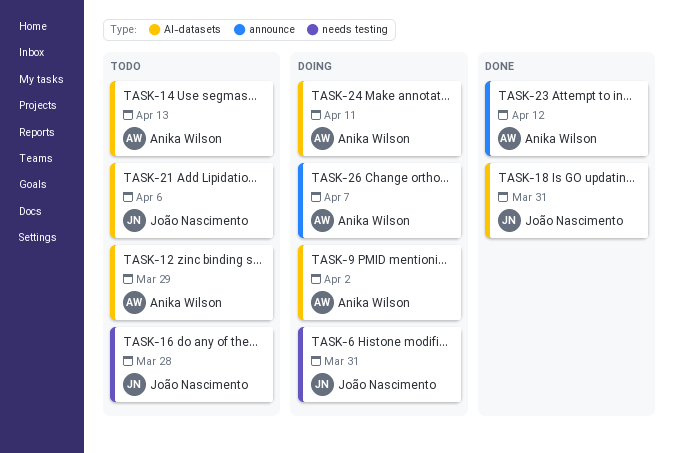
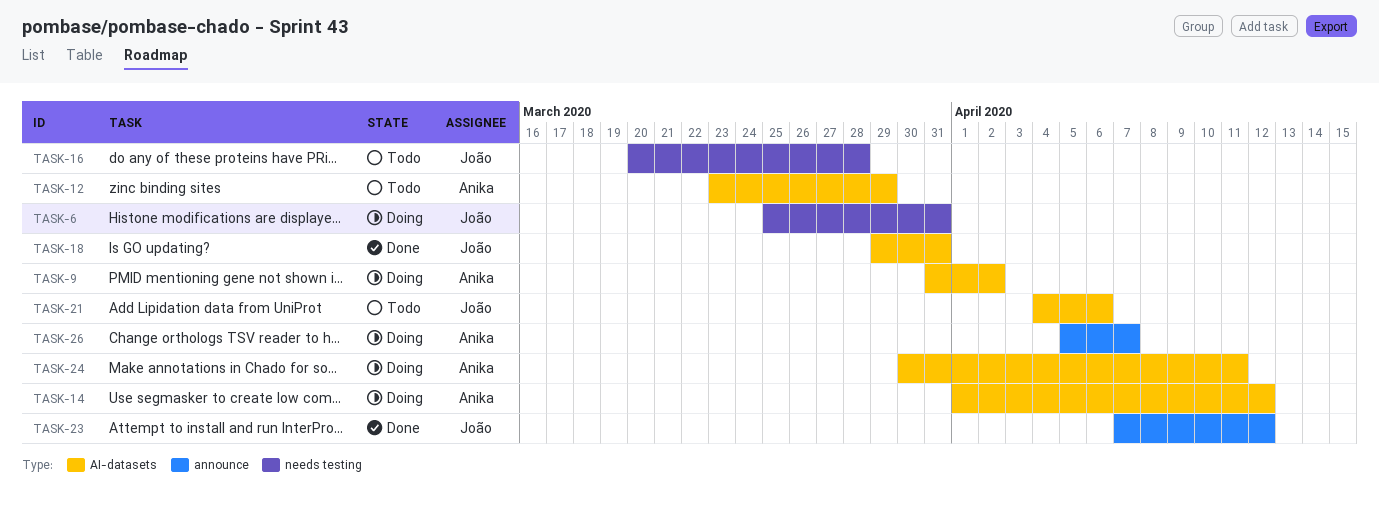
TASK-14, status: Todo -> Doing
TASK-14, due: Apr 13 -> Apr 12
TASK-23, owner: Anika Wilson -> João Nascimento

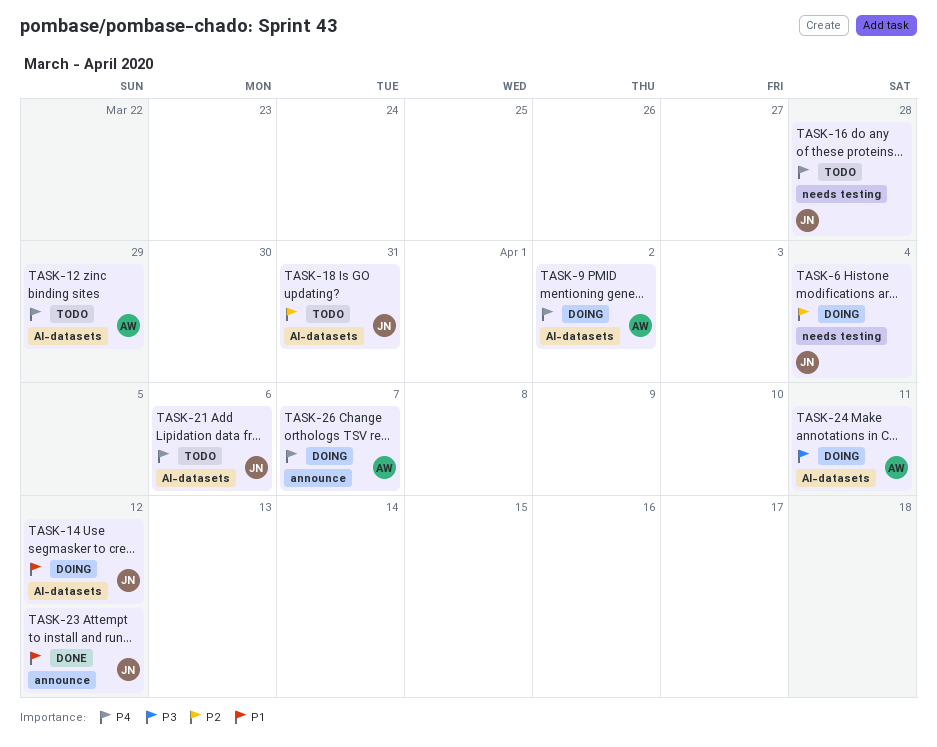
TASK-6, due: Mar 31 -> Apr 4
TASK-14, owner: Anika -> João
TASK-18, status: Done -> Todo

